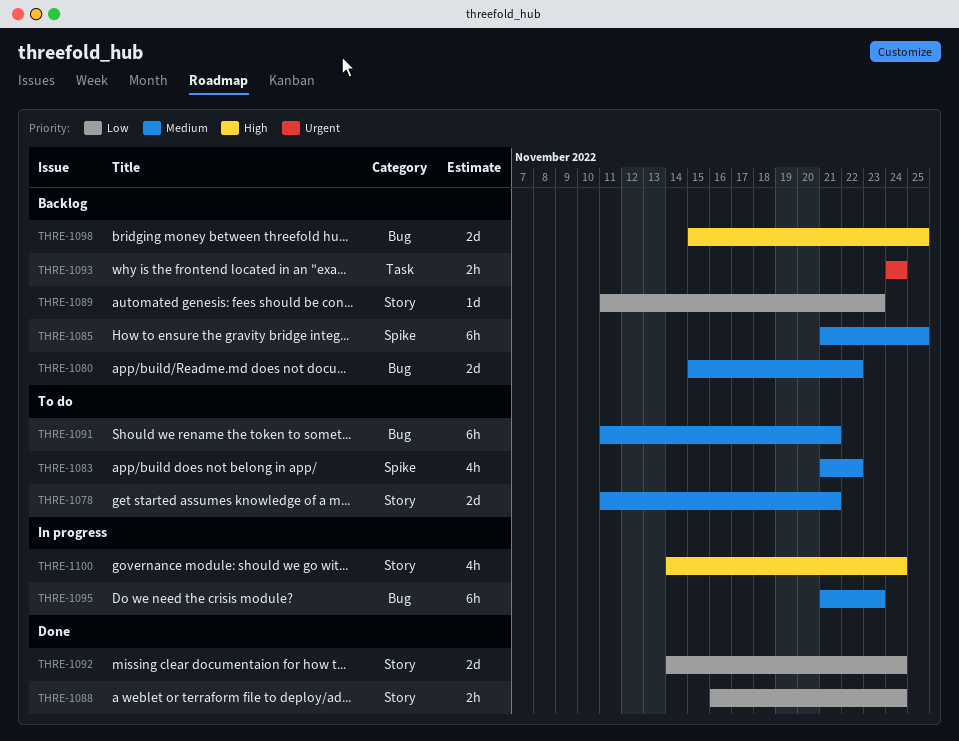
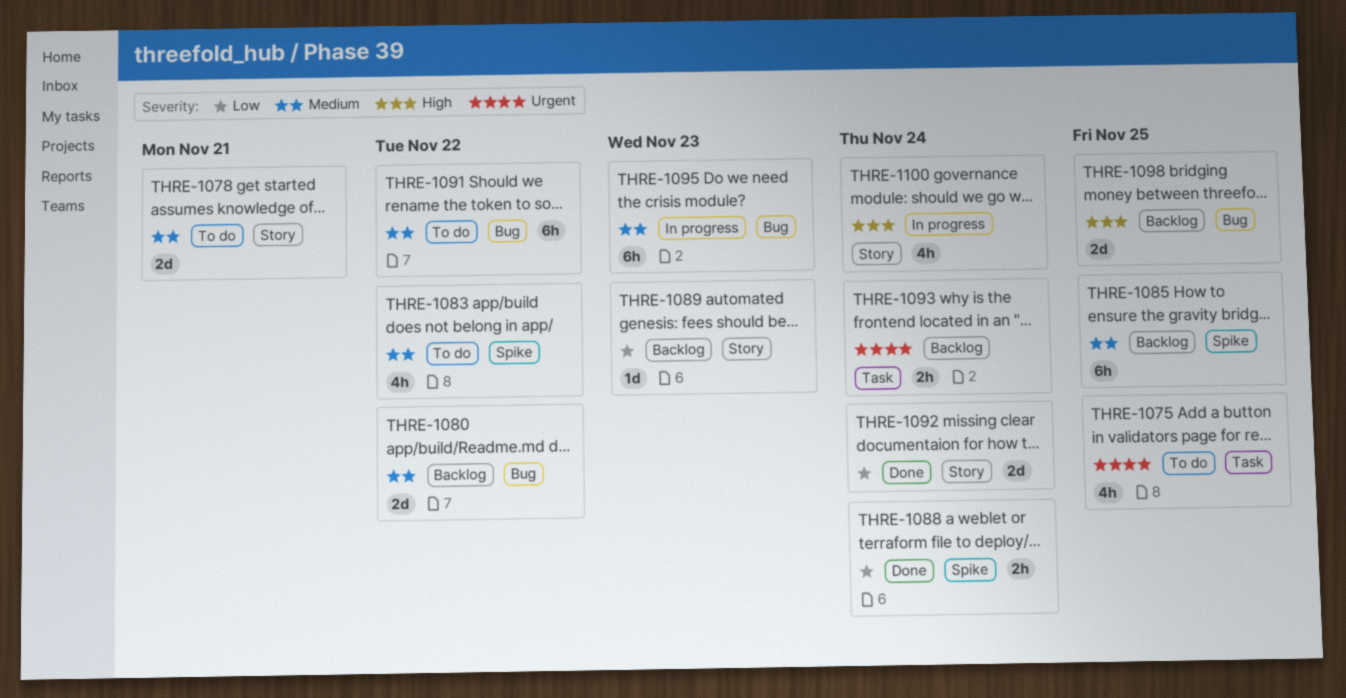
THRE-1075: none -> present
THRE-1088, label: Story -> Spike
THRE-1091, due: Nov 21 -> Nov 22

